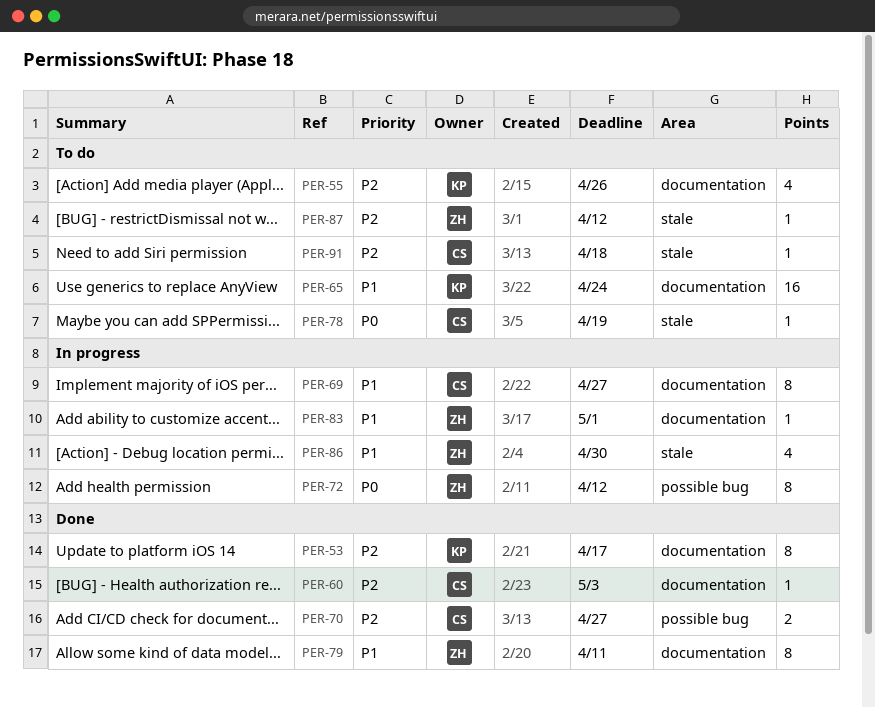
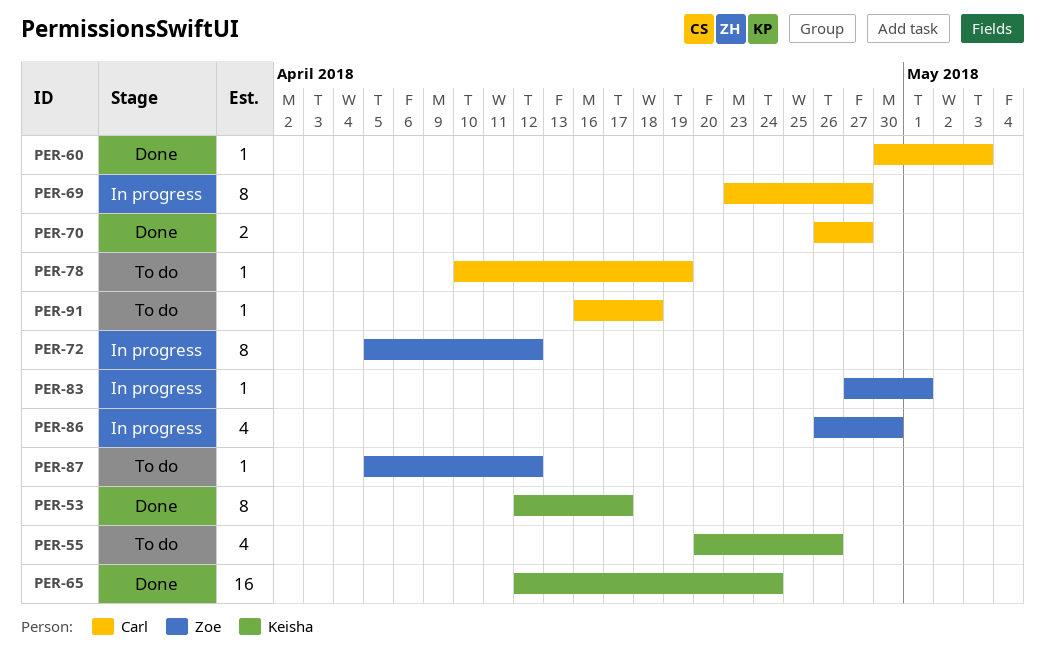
PER-65, status: To do -> Done
PER-79: present -> none

